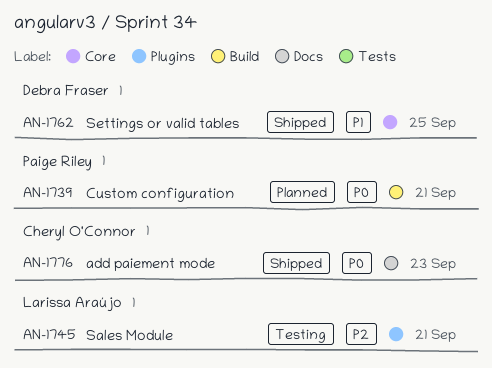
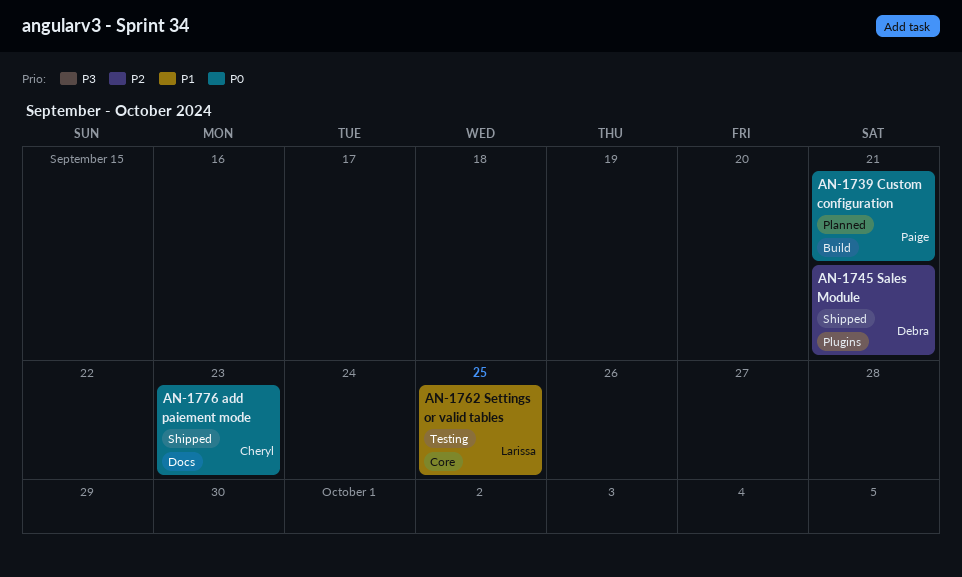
AN-1745, status: Testing -> Shipped
AN-1745, owner: Larissa Araújo -> Debra Fraser
AN-1762, status: Shipped -> Testing
AN-1762, owner: Debra Fraser -> Larissa Araújo

